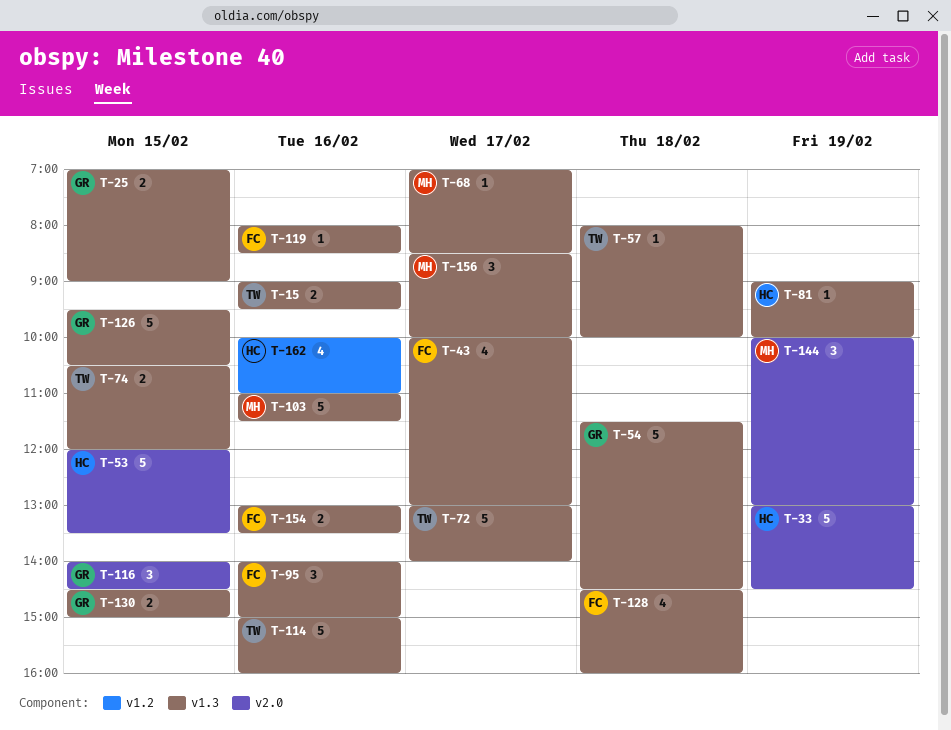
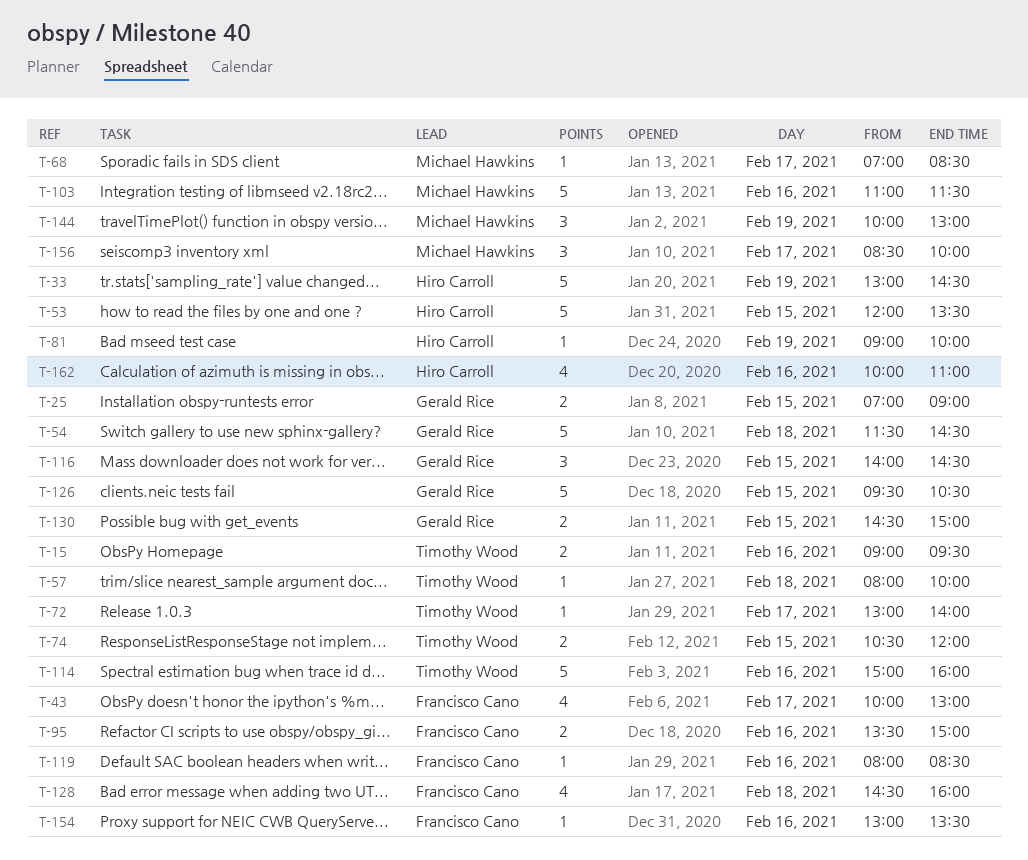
T-72, estimate: 5 -> 1
T-95, estimate: 3 -> 2
T-95, begins: 14:00 -> 13:30
T-154, estimate: 2 -> 1

